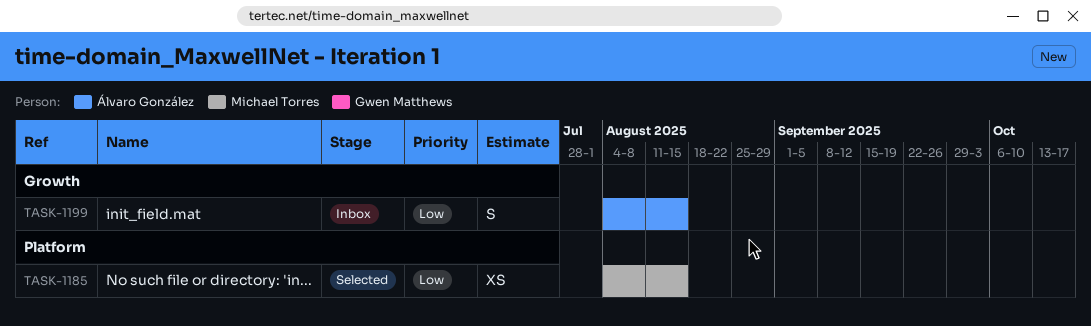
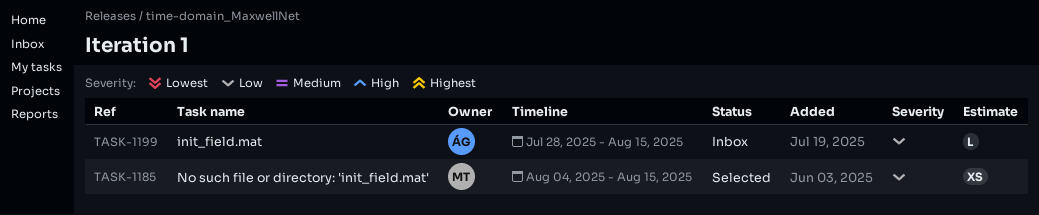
TASK-1199, estimate: S -> L
TASK-1199, start: Aug 4 -> Jul 28

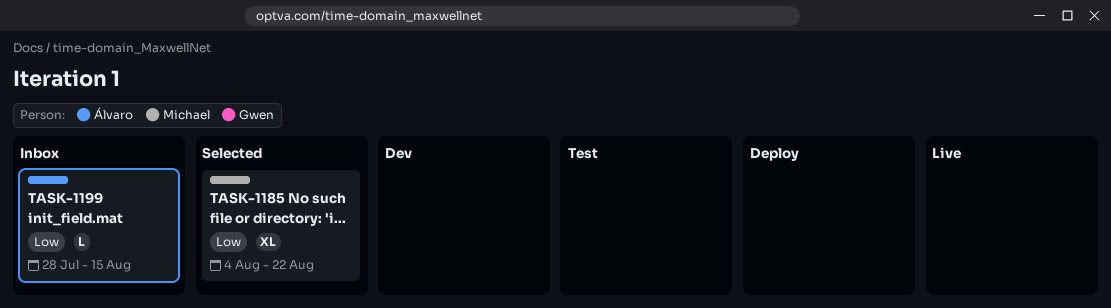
TASK-1185, estimate: XS -> XL
TASK-1185, due: Aug 15 -> Aug 22

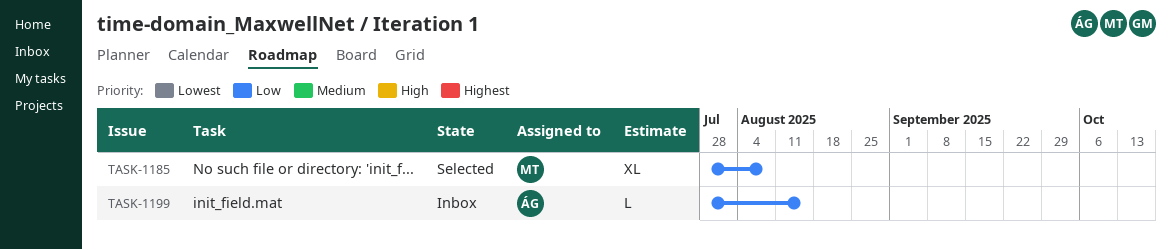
TASK-1185, start: Aug 4 -> Jul 28
TASK-1185, due: Aug 22 -> Aug 8

